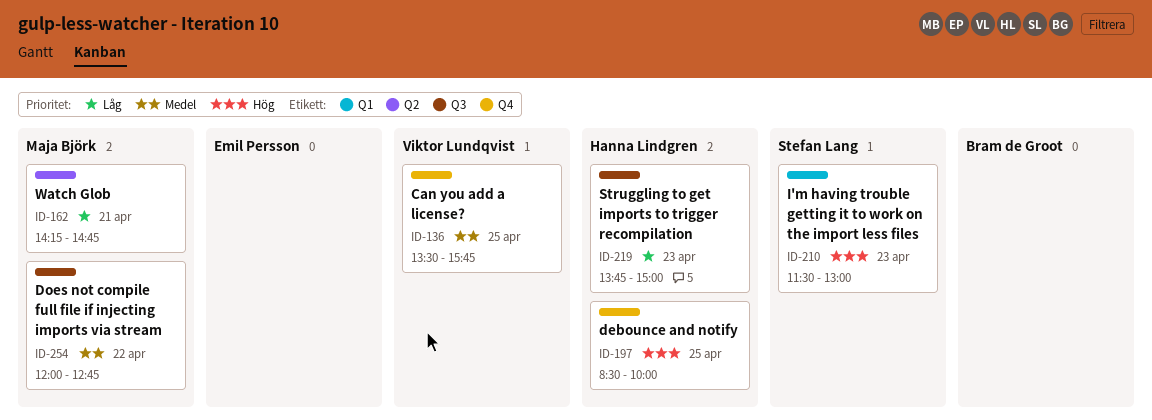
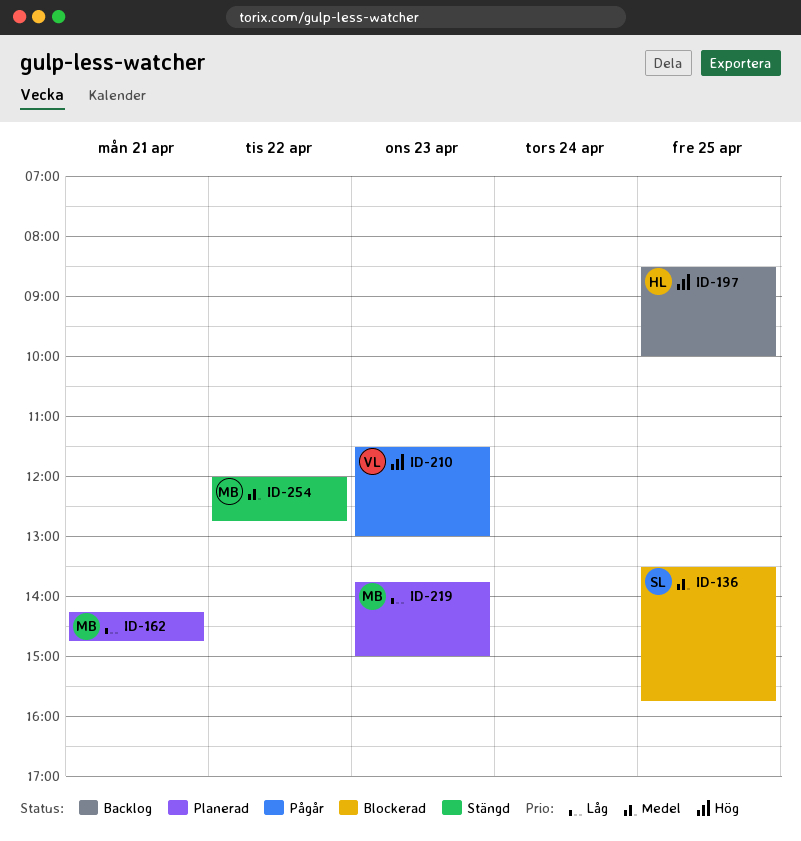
ID-136, owner: Viktor Lundqvist -> Stefan Lang
ID-210, owner: Stefan Lang -> Viktor Lundqvist
ID-219, owner: Hanna Lindgren -> Maja Björk

